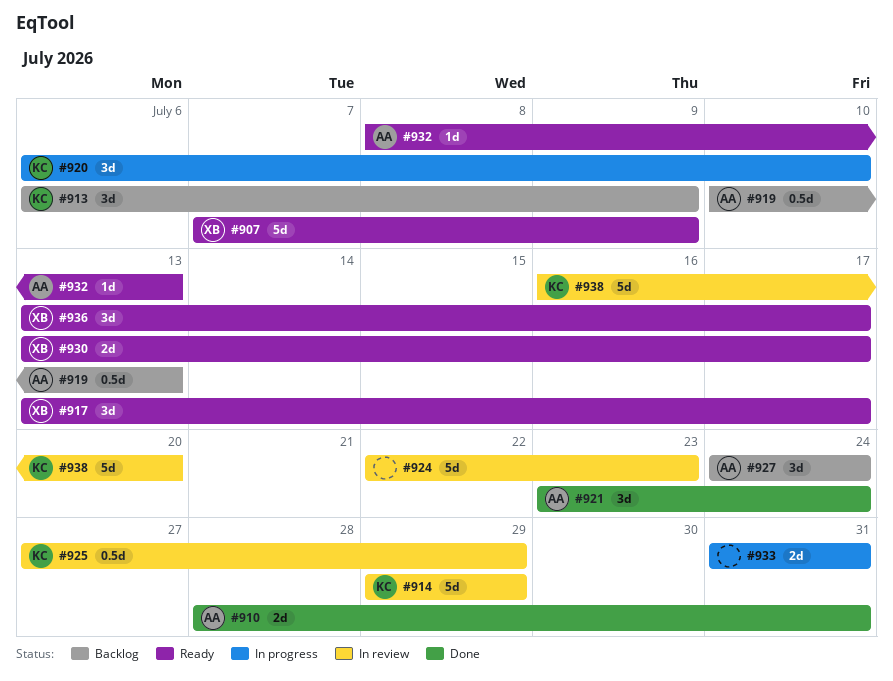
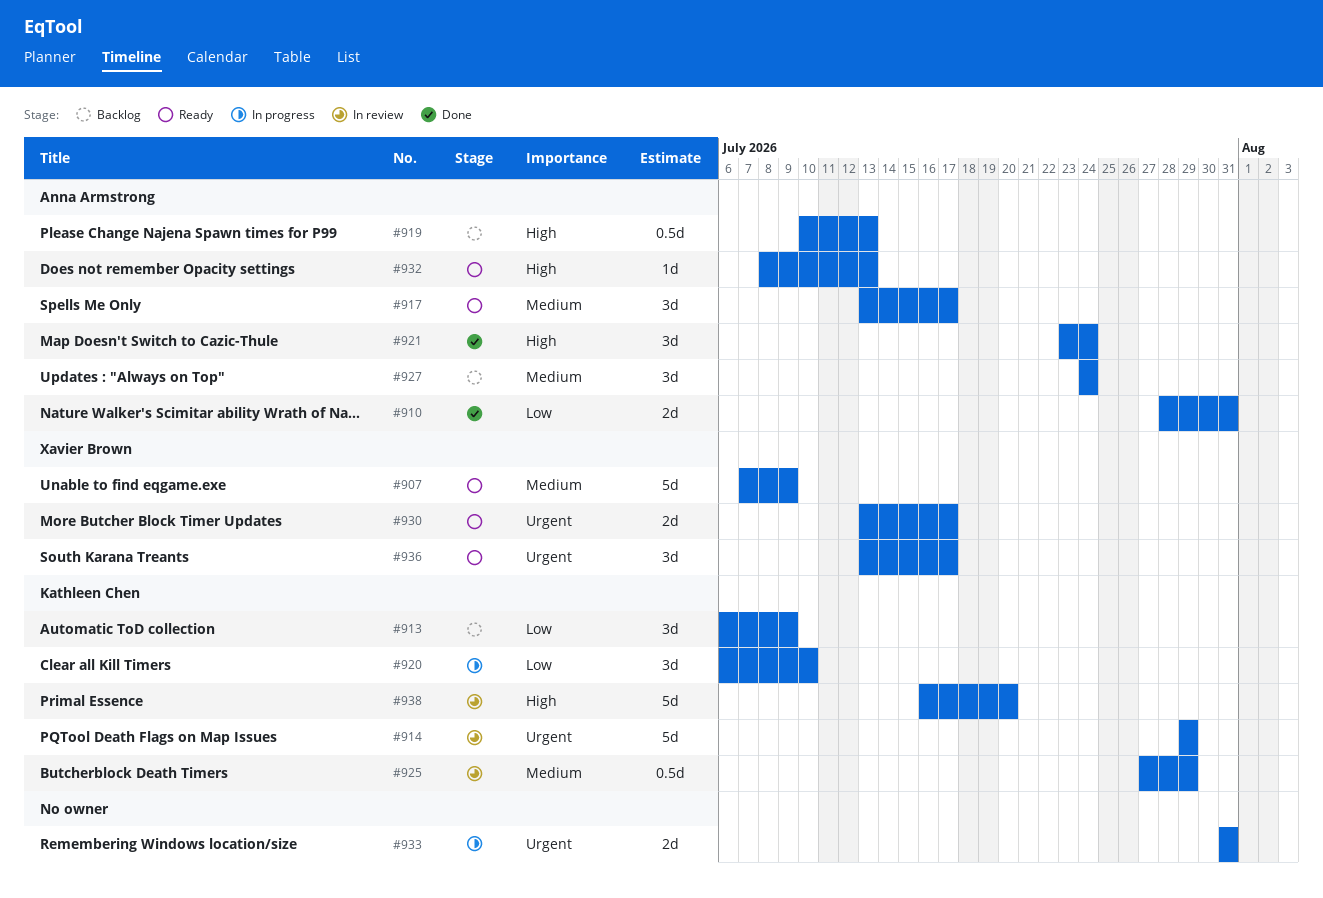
#917, owner: Xavier Brown -> Anna Armstrong
#924: present -> none

